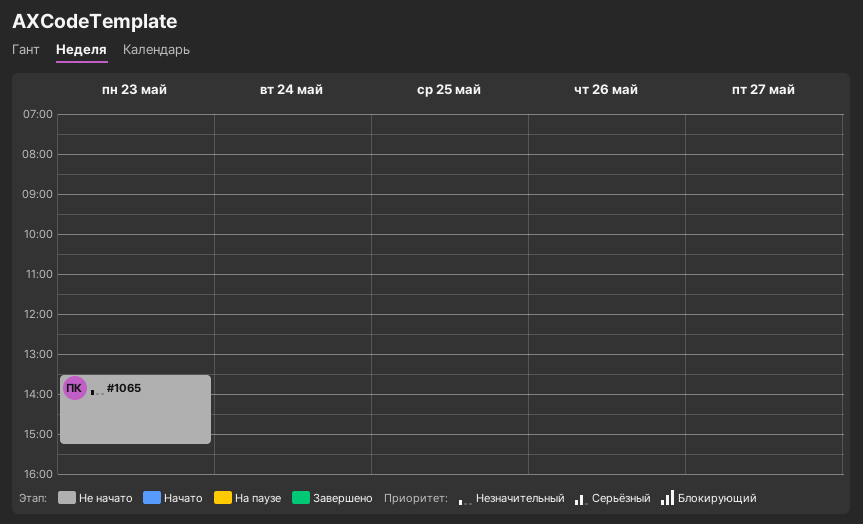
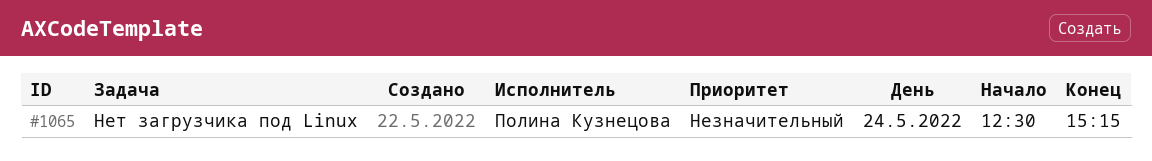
#1065, day: May 23 -> May 24
#1065, begins: 13:30 -> 12:30

